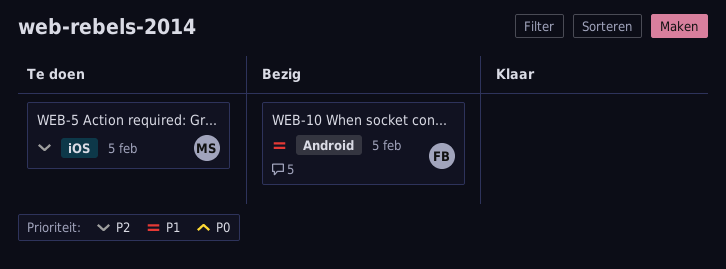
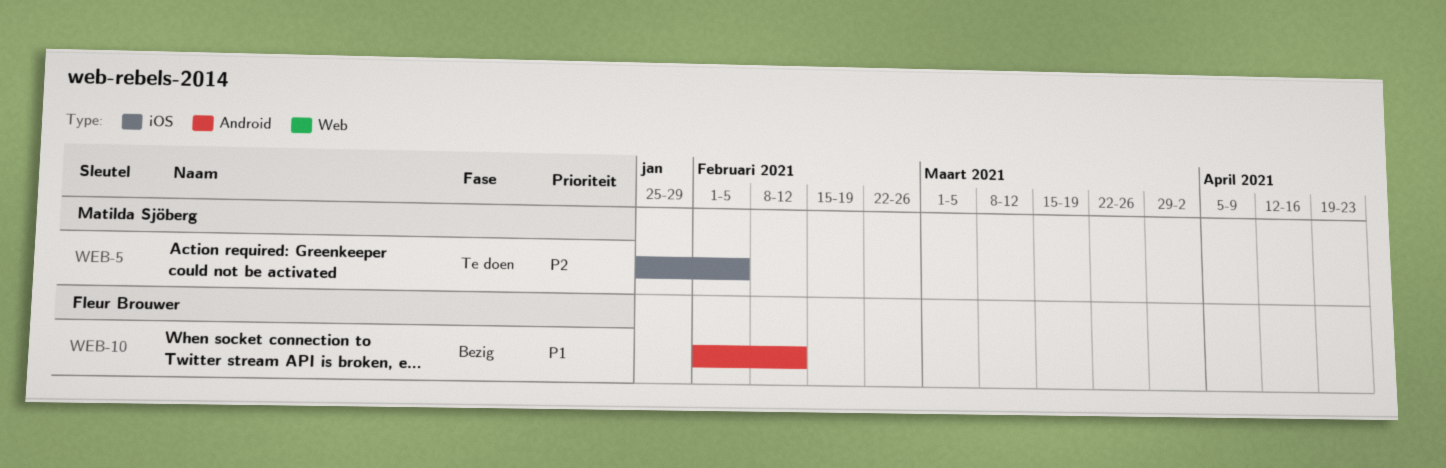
WEB-10, due: Feb 5 -> Feb 12

